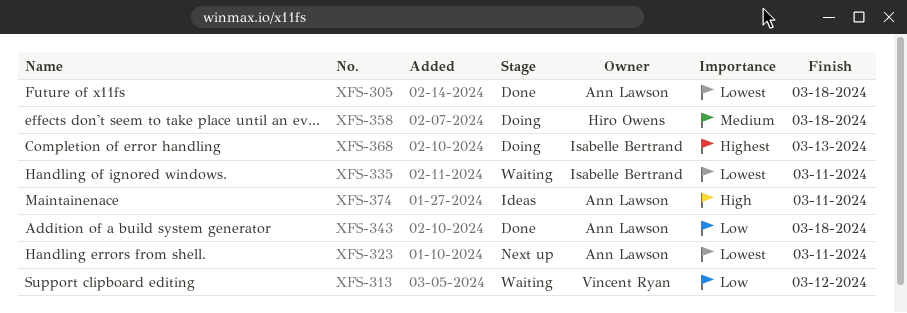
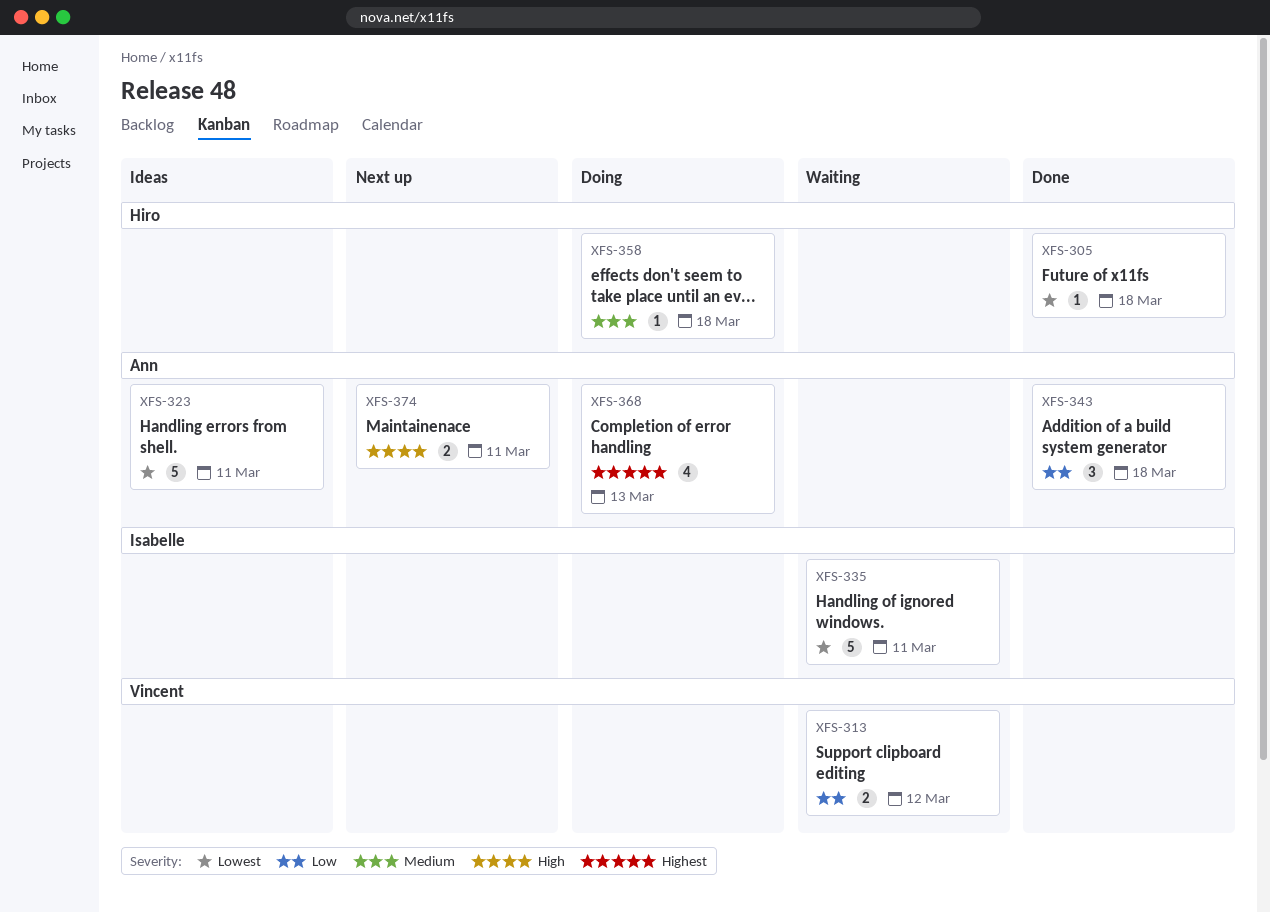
XFS-305, owner: Ann Lawson -> Hiro Owens
XFS-323, status: Next up -> Ideas
XFS-368, owner: Isabelle Bertrand -> Ann Lawson
XFS-374, status: Ideas -> Next up

